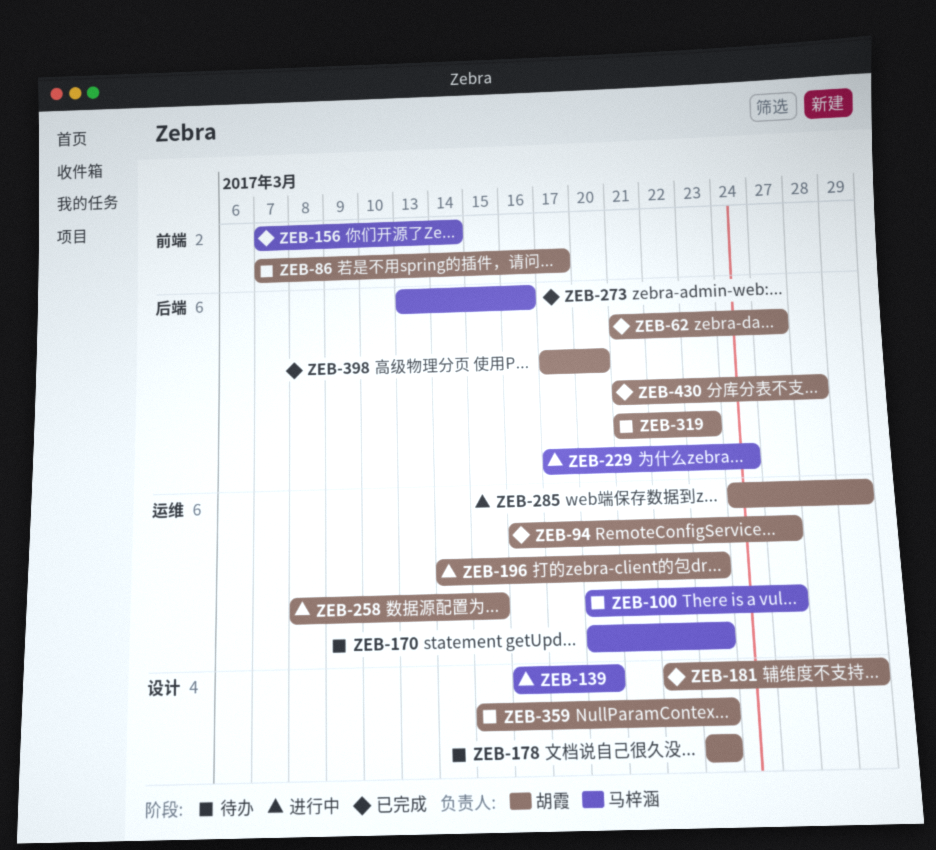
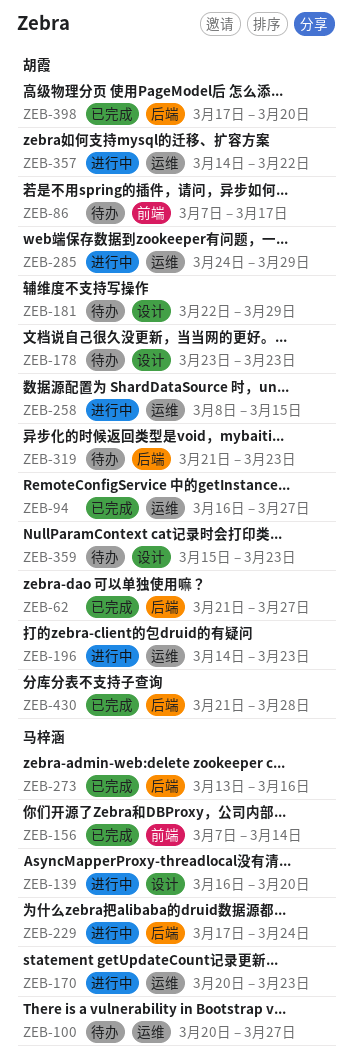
ZEB-170, status: 待办 -> 进行中
ZEB-181, status: 已完成 -> 待办
ZEB-357: none -> present

